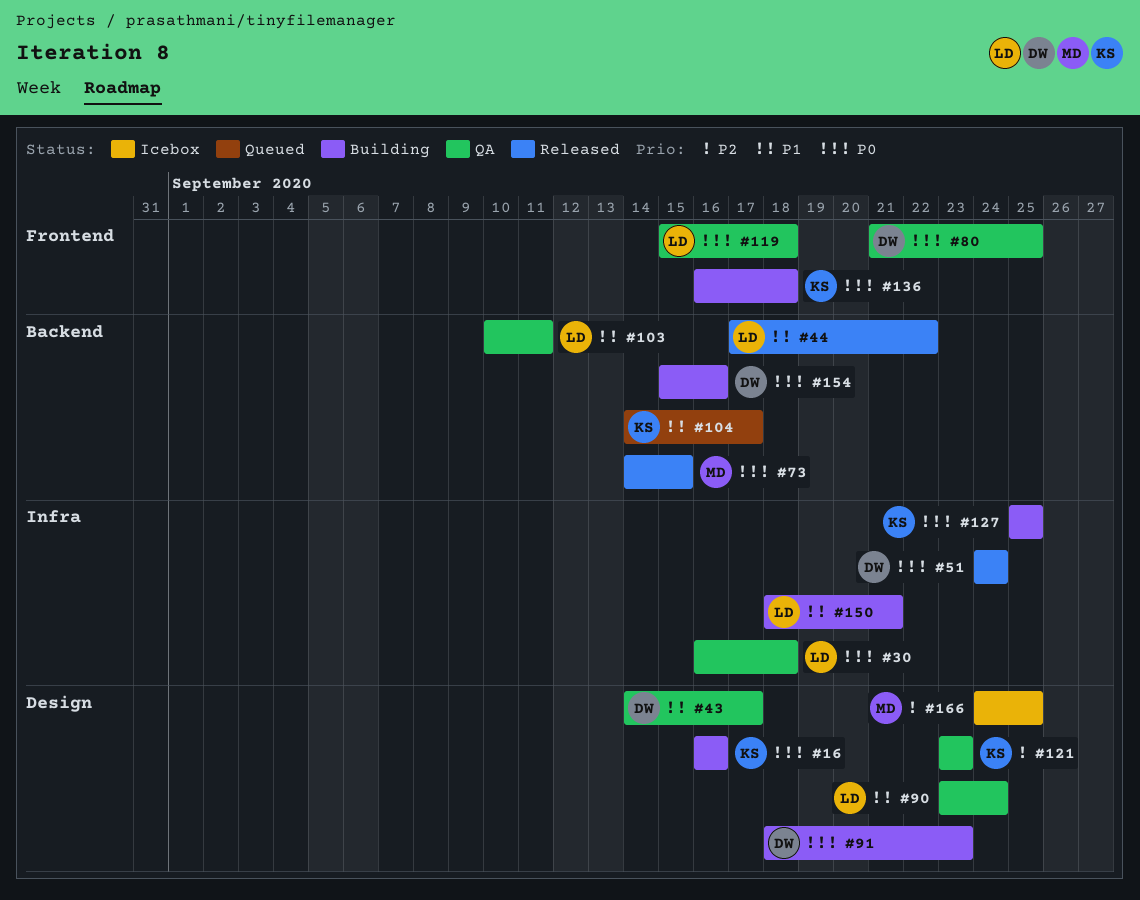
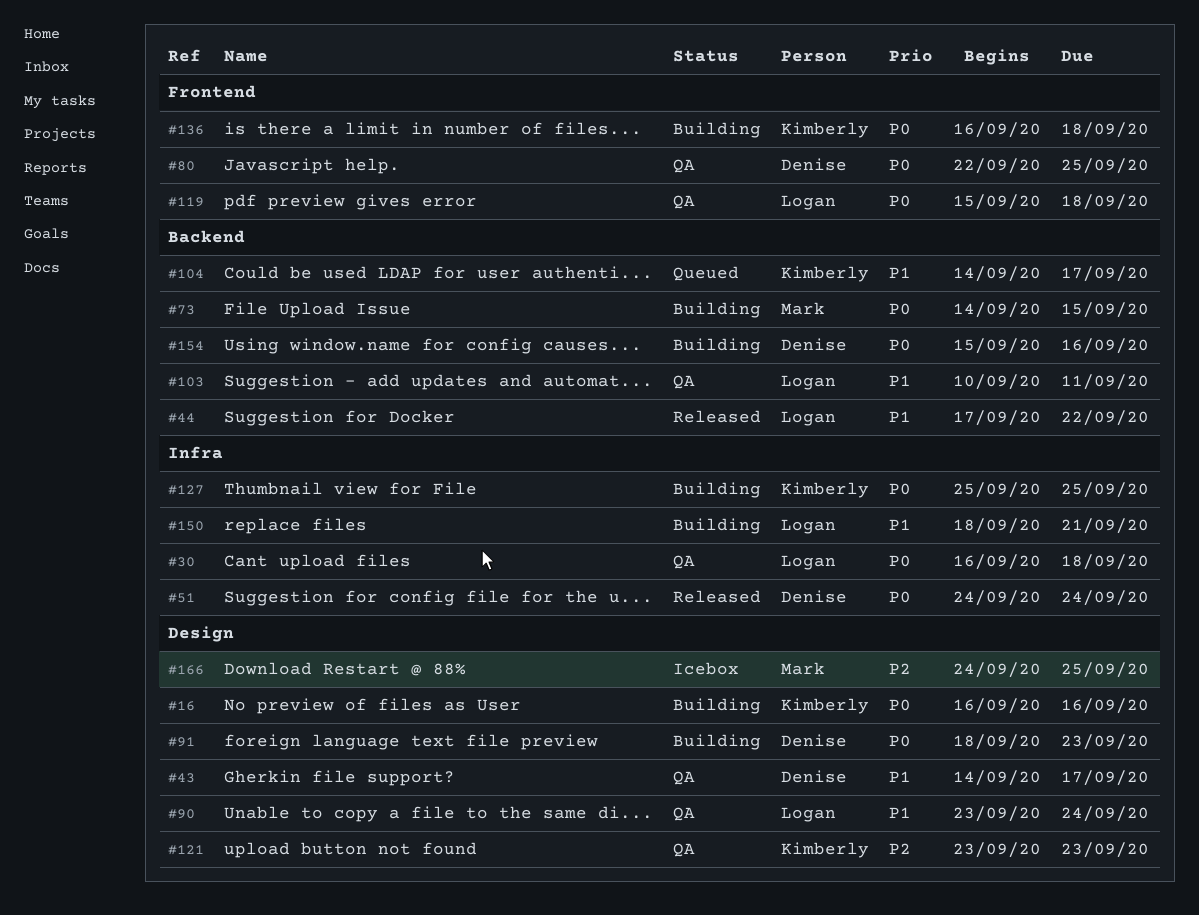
#73, status: Released -> Building
#80, start: Sep 21 -> Sep 22

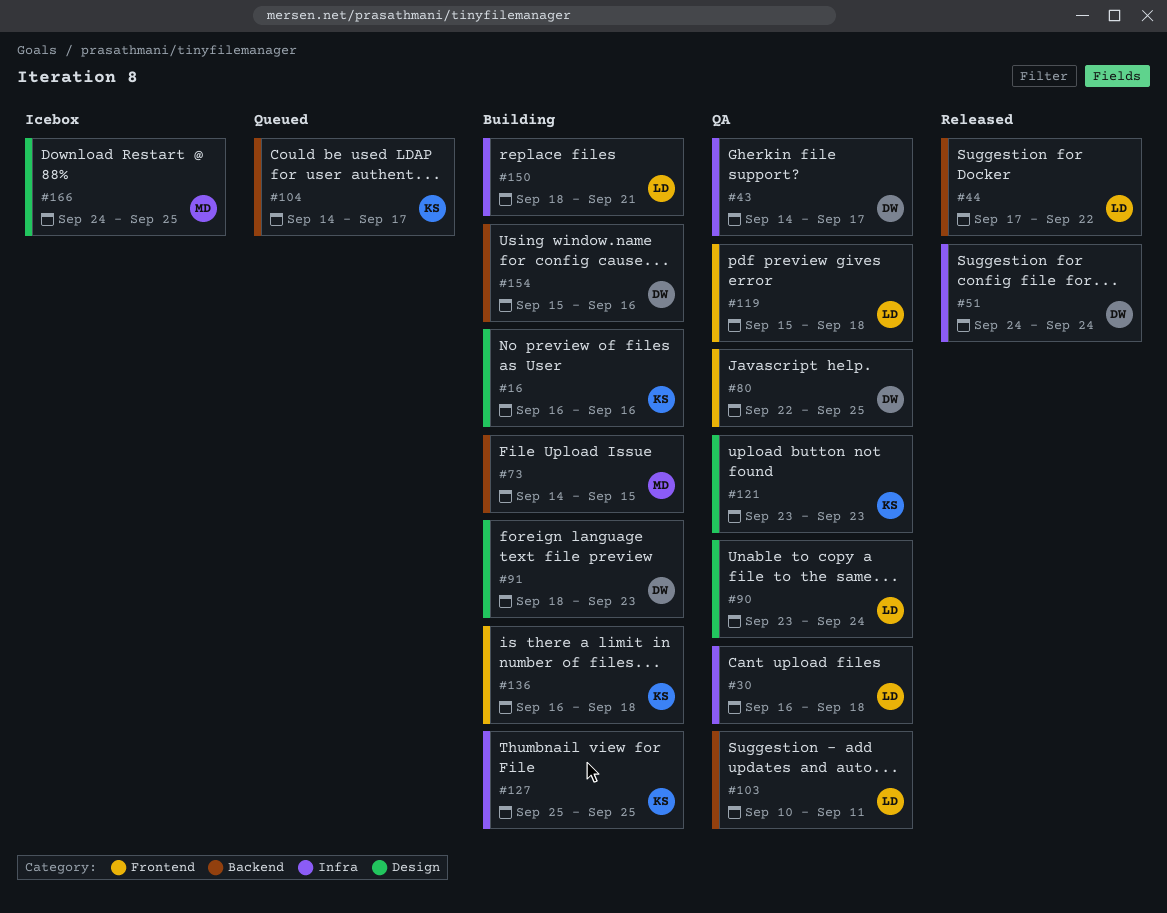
#43, label: Design -> Infra

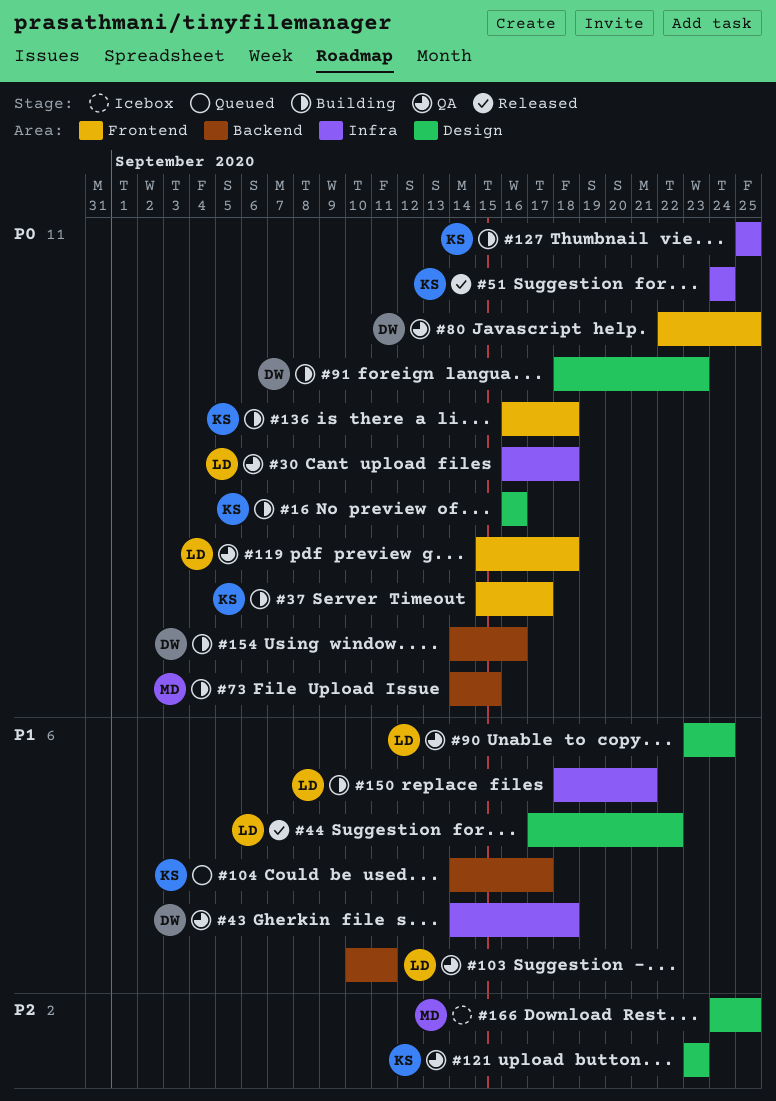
#37: none -> present
#43, due: Sep 17 -> Sep 18
#44, label: Backend -> Design
#51, owner: DW -> KS
#154, start: Sep 15 -> Sep 14

